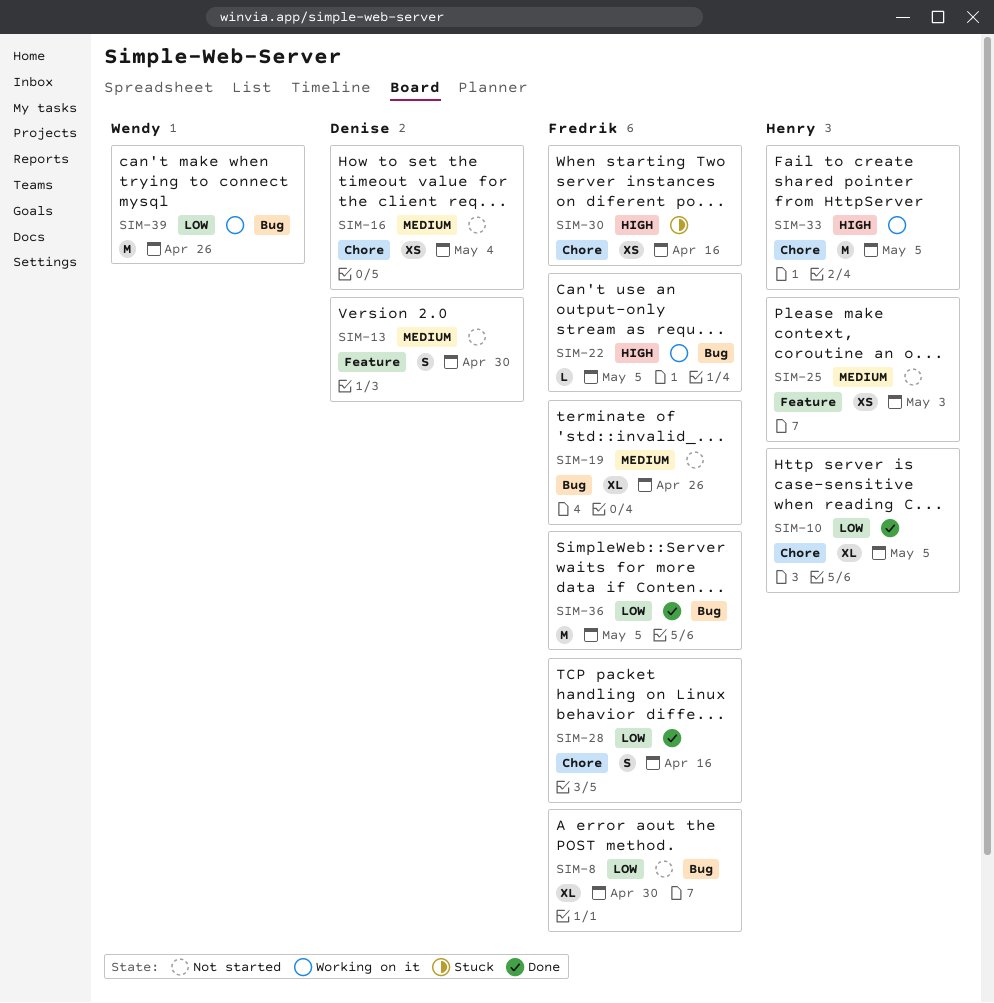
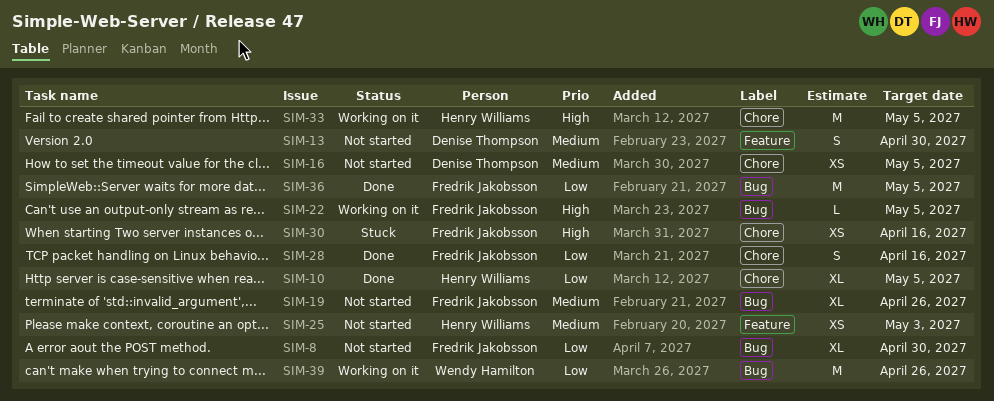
SIM-16, due: May 4 -> May 5

